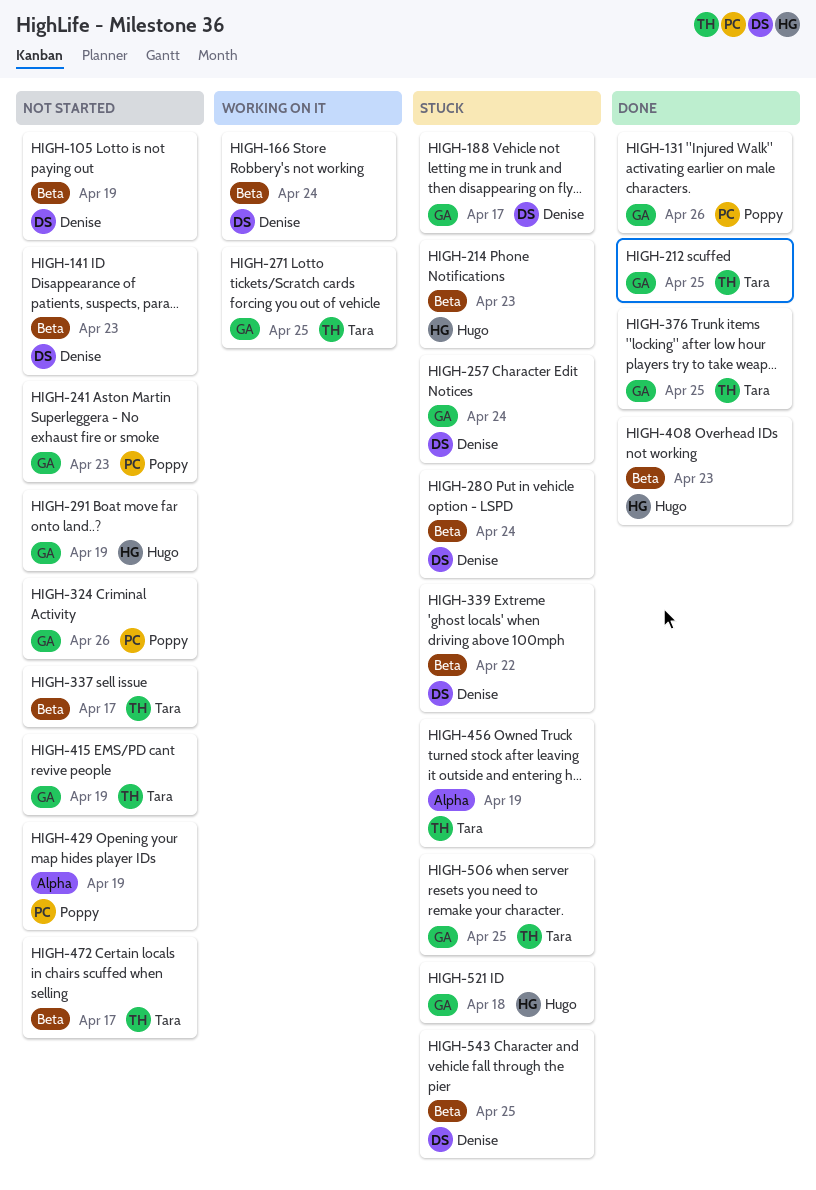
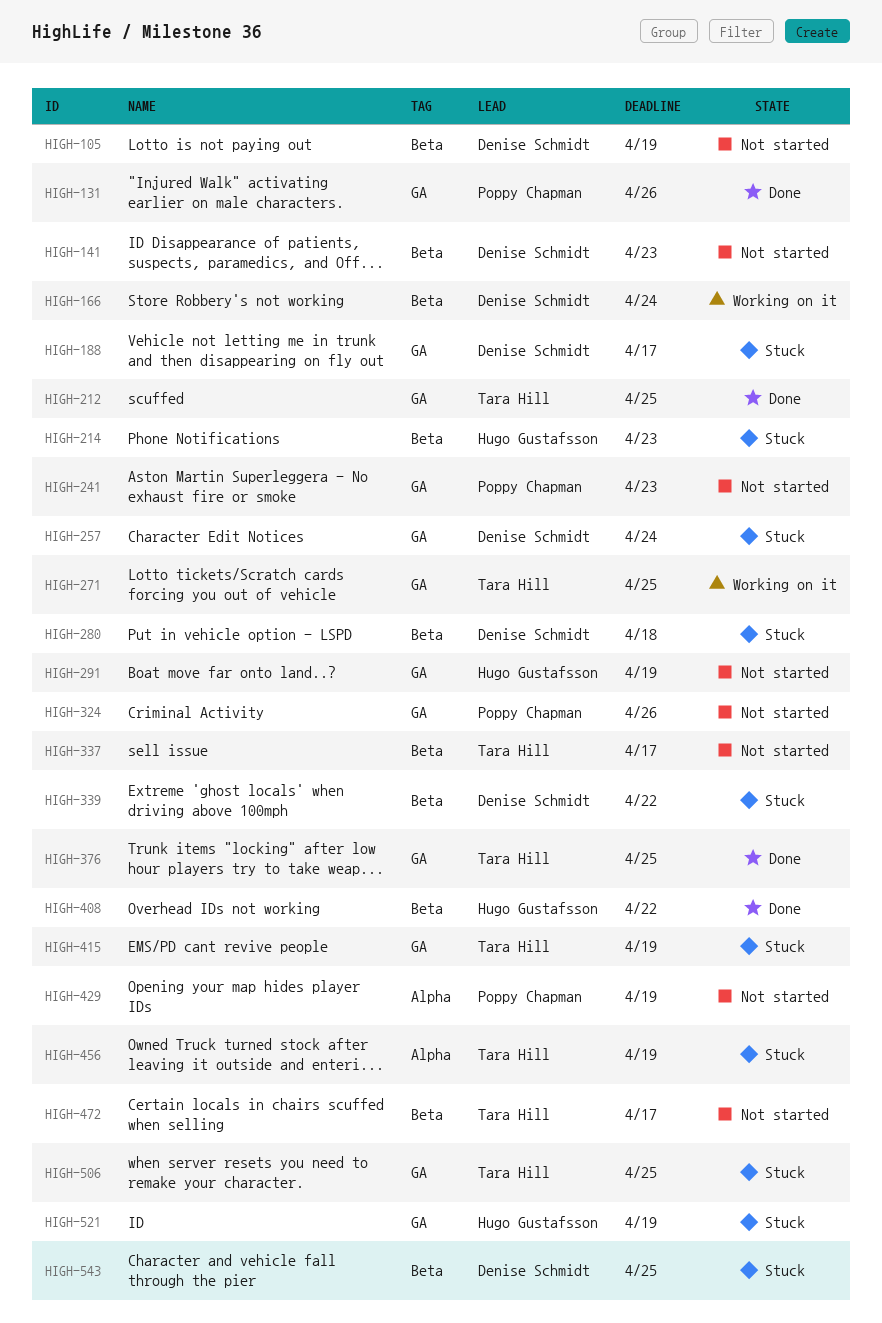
HIGH-280, due: Apr 24 -> Apr 18
HIGH-408, due: Apr 23 -> Apr 22
HIGH-415, status: Not started -> Stuck
HIGH-521, due: Apr 18 -> Apr 19

